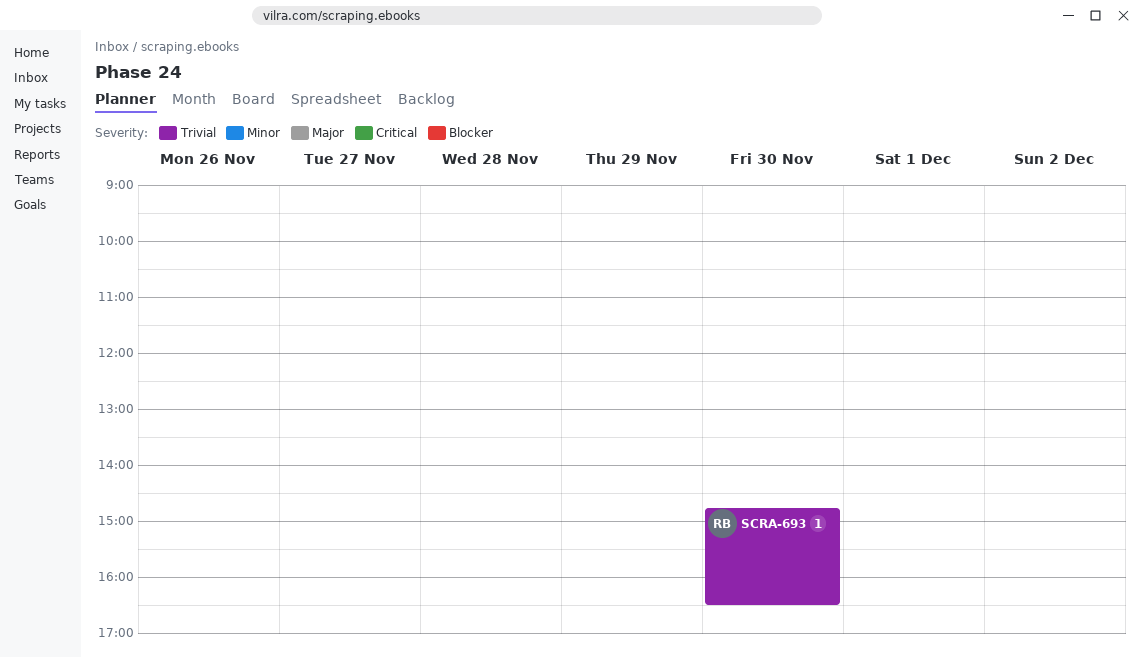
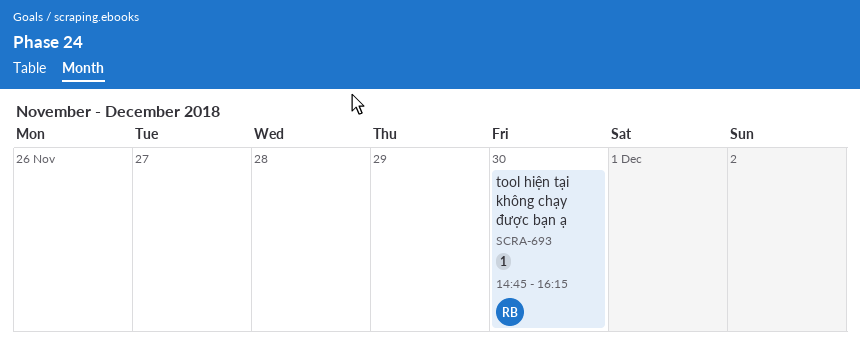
SCRA-693, ends: 16:30 -> 16:15

